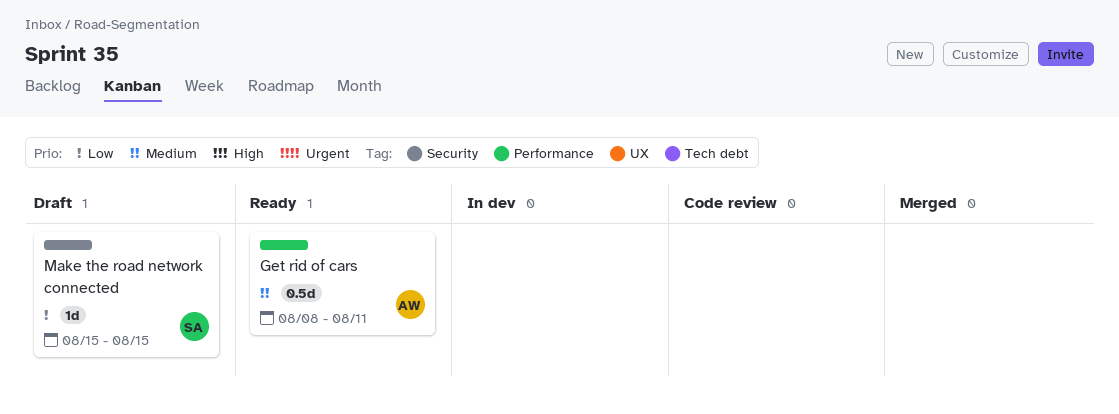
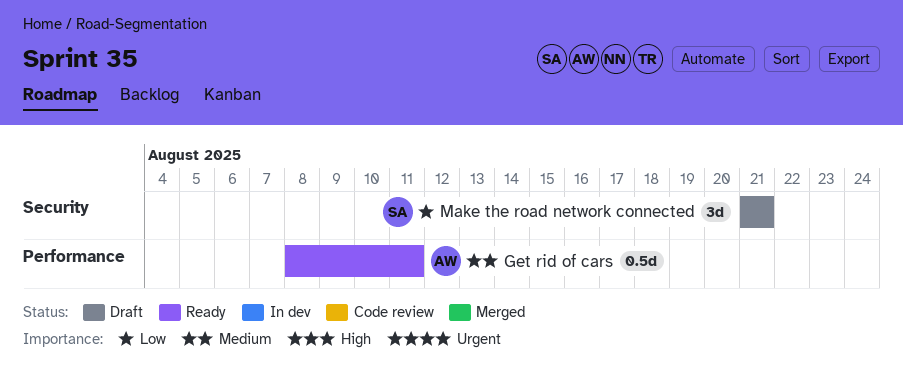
Make the road network connected, estimate: 1d -> 3d
Make the road network connected, start: Aug 15 -> Aug 21
Make the road network connected, due: Aug 15 -> Aug 21

